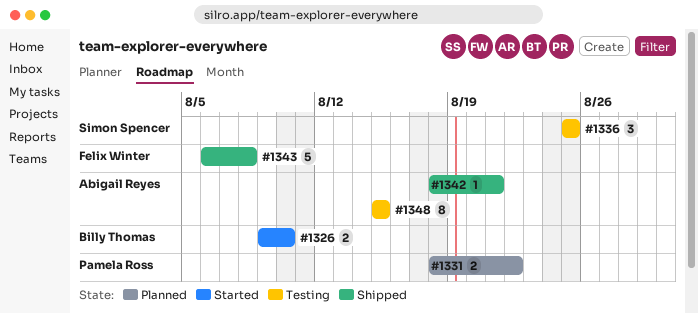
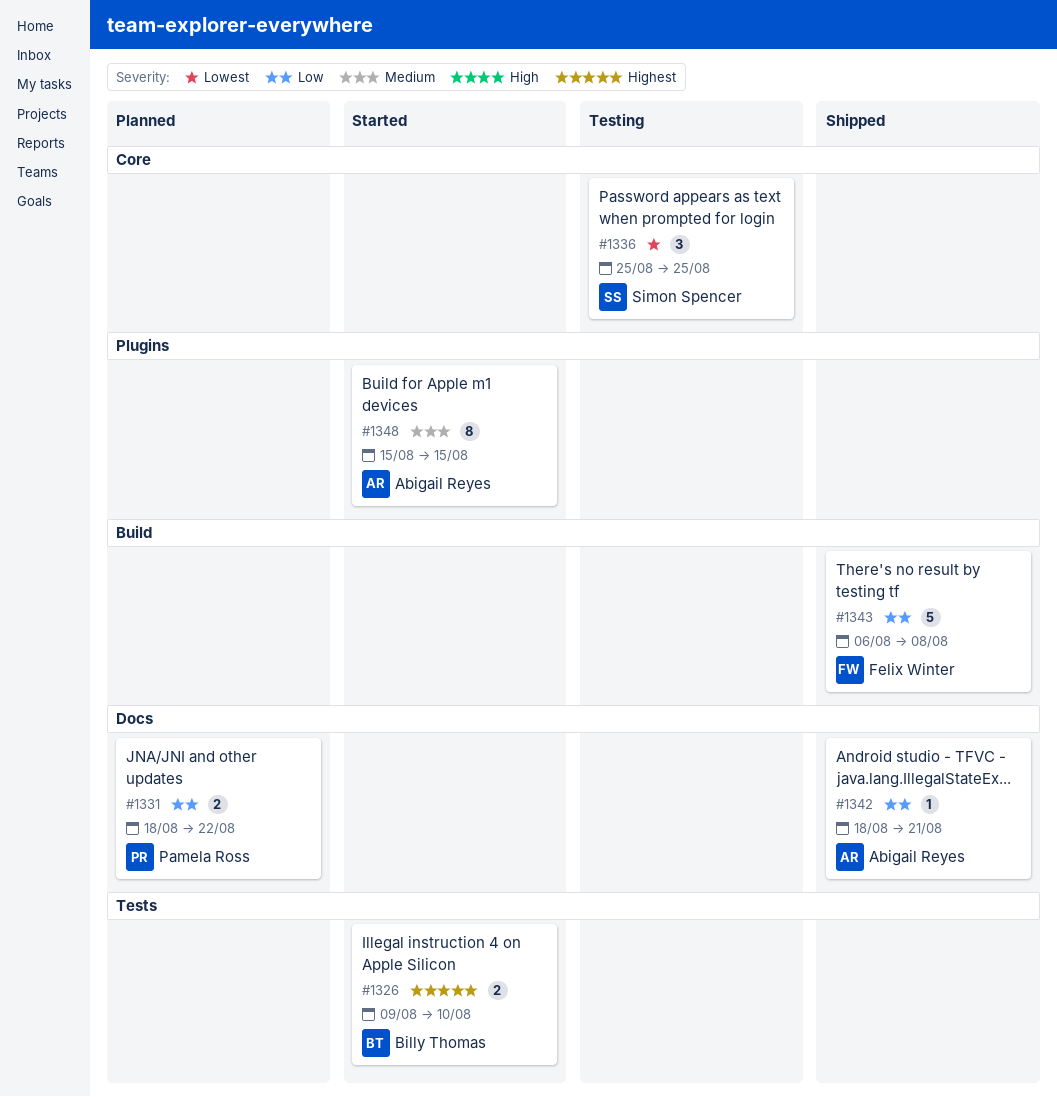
#1348, status: Testing -> Started

